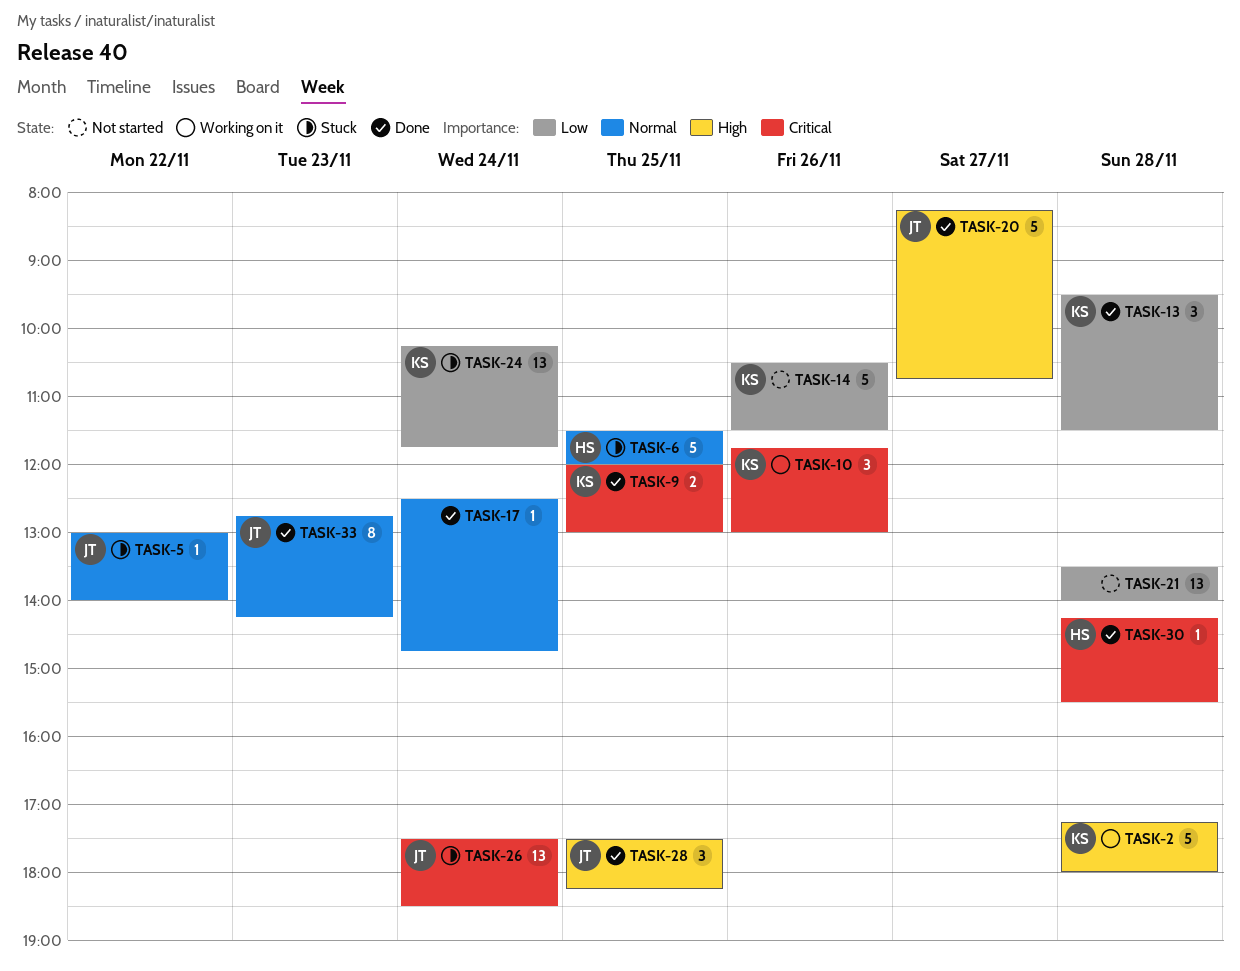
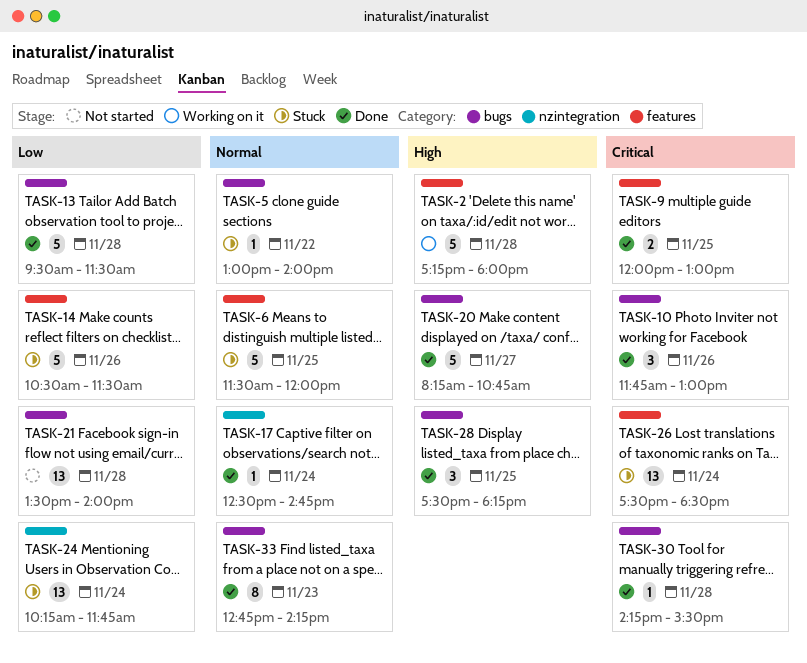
TASK-10, status: Working on it -> Done
TASK-13, estimate: 3 -> 5
TASK-14, status: Not started -> Stuck

